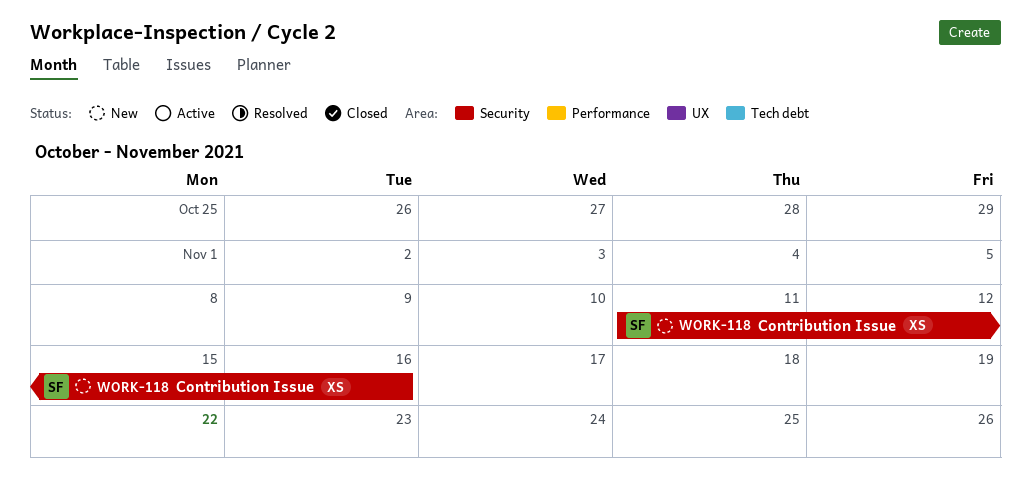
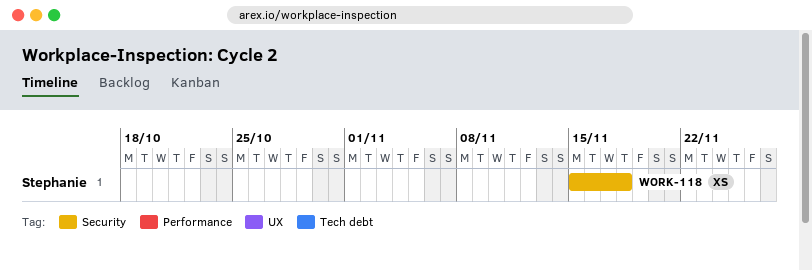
WORK-118, start: Nov 11 -> Nov 15
WORK-118, due: Nov 16 -> Nov 18

